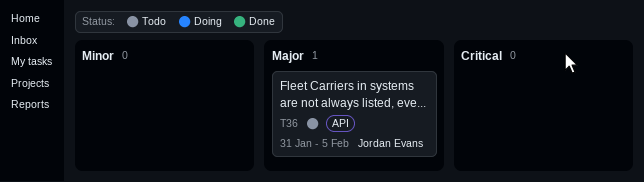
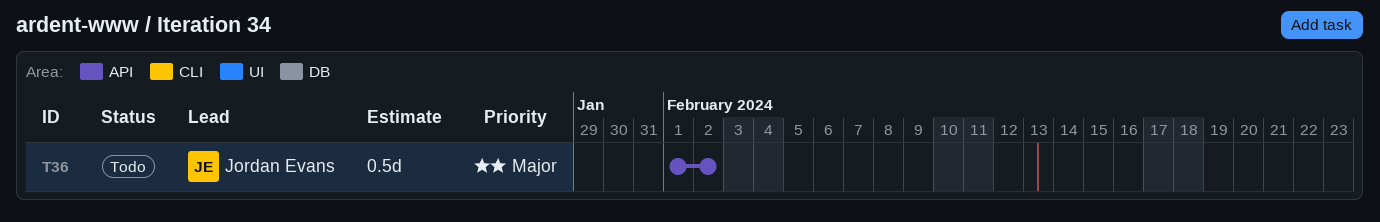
T36, start: Jan 31 -> Feb 1
T36, due: Feb 5 -> Feb 2

